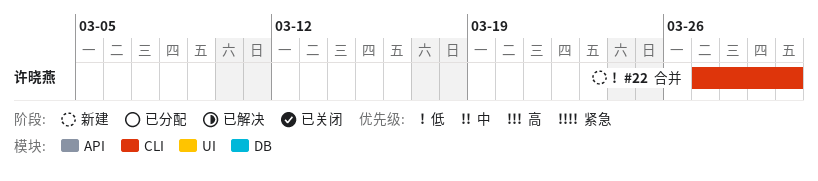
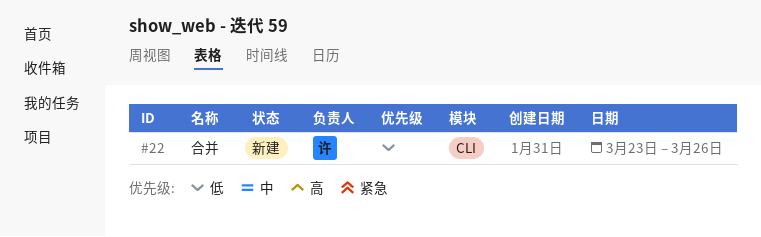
#22, start: Mar 27 -> Mar 23
#22, due: Mar 30 -> Mar 26

